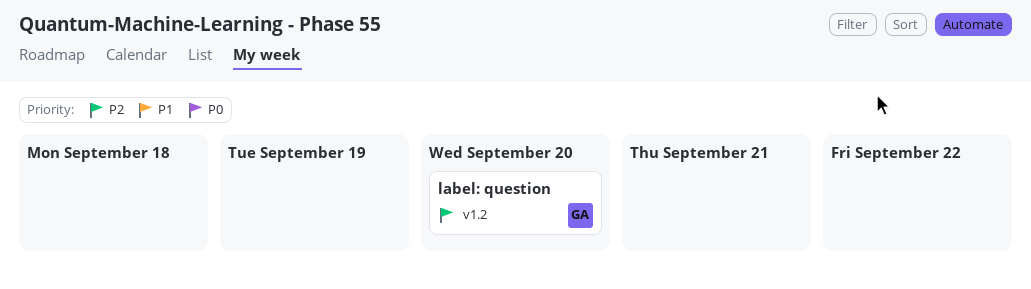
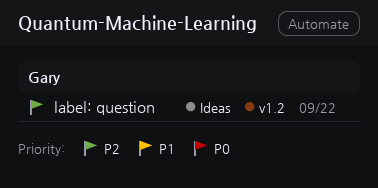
label: question, due: Sep 20 -> Sep 22

